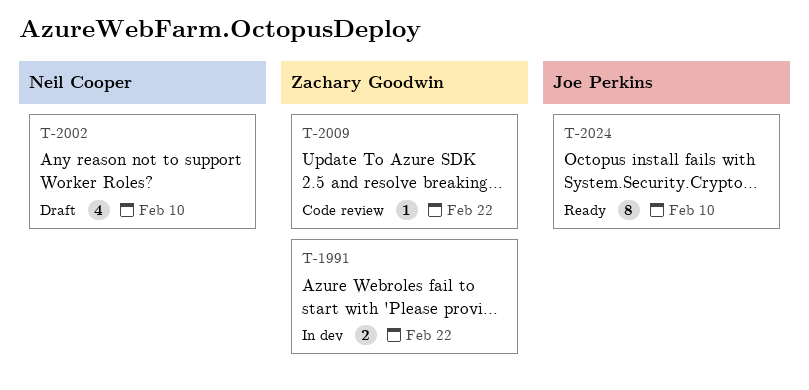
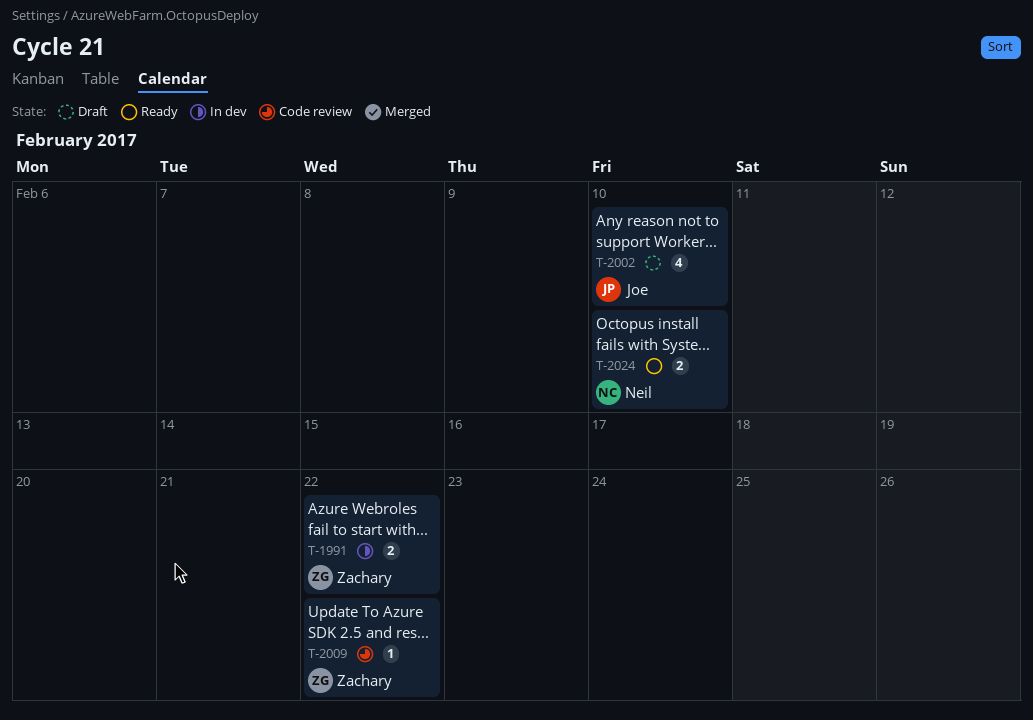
T-2002, owner: Neil Cooper -> Joe Perkins
T-2024, owner: Joe Perkins -> Neil Cooper
T-2024, estimate: 8 -> 2

